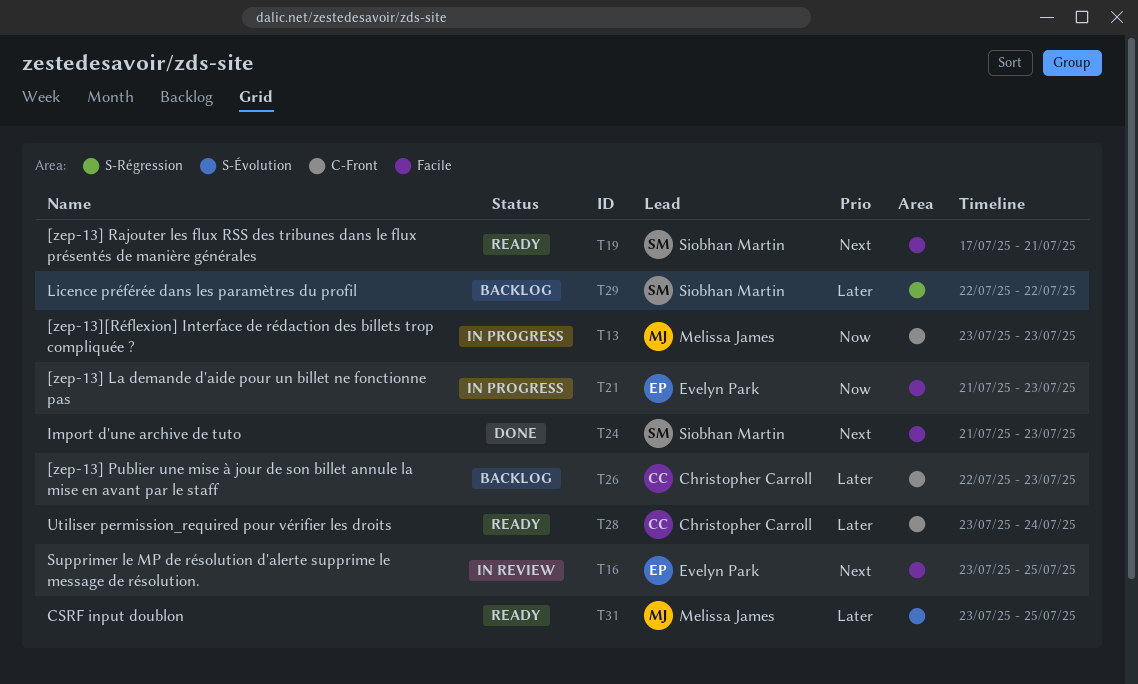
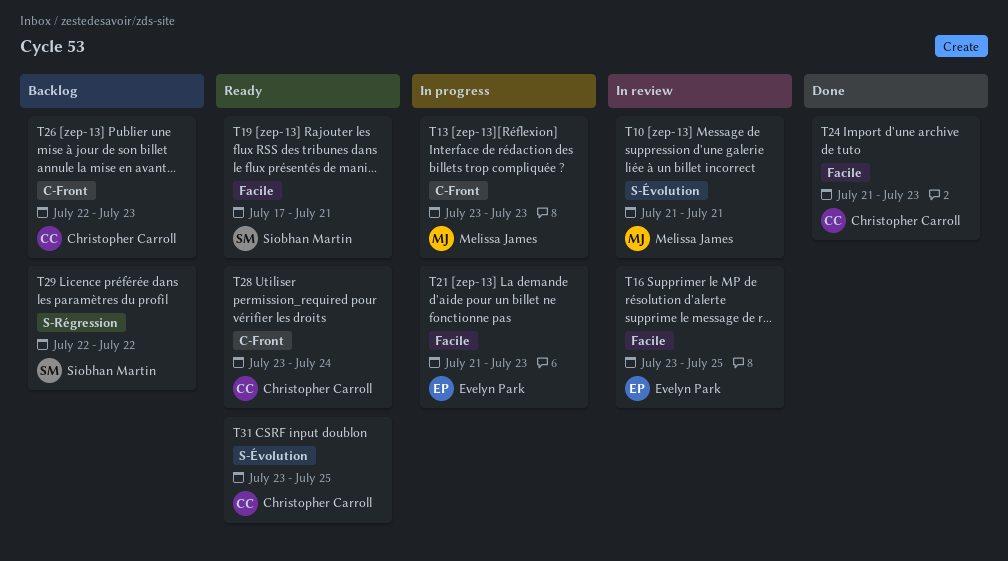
T10: none -> present
T24, owner: Siobhan Martin -> Christopher Carroll
T31, owner: Melissa James -> Christopher Carroll

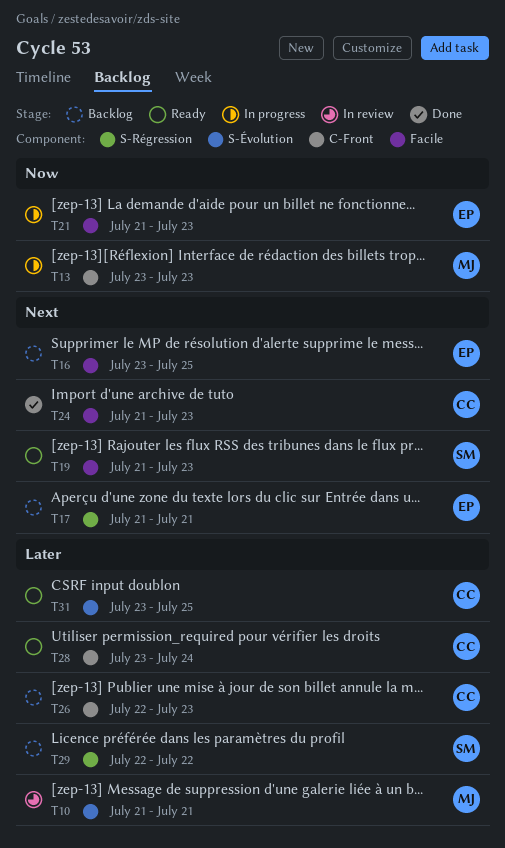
T16, status: In review -> Backlog
T17: none -> present
T19, start: Jul 17 -> Jul 21
T19, due: Jul 21 -> Jul 23

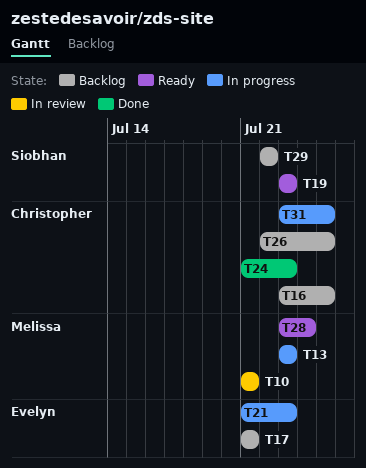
T16, owner: Evelyn -> Christopher
T19, start: Jul 21 -> Jul 23
T26, due: Jul 23 -> Jul 25
T28, owner: Christopher -> Melissa
T31, status: Ready -> In progress

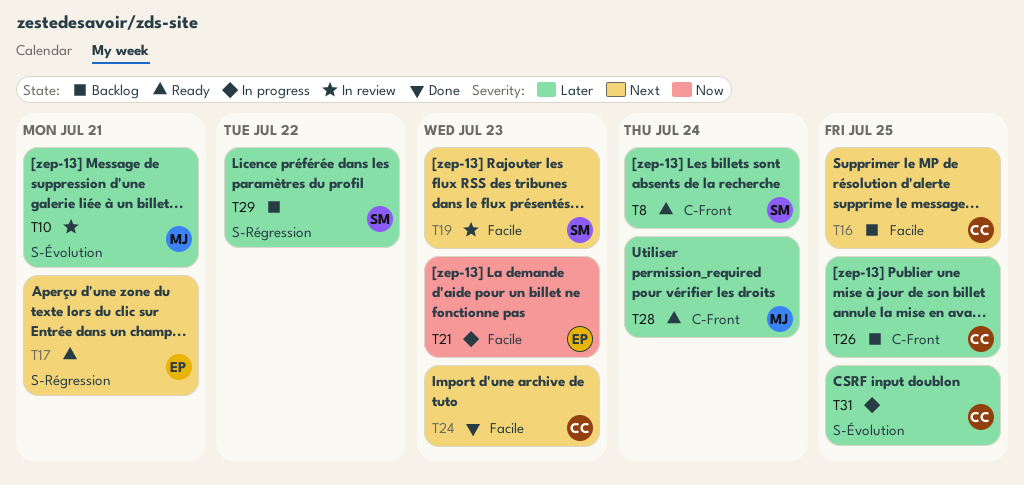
T8: none -> present
T13: present -> none
T17, status: Backlog -> Ready
T19, status: Ready -> In review

